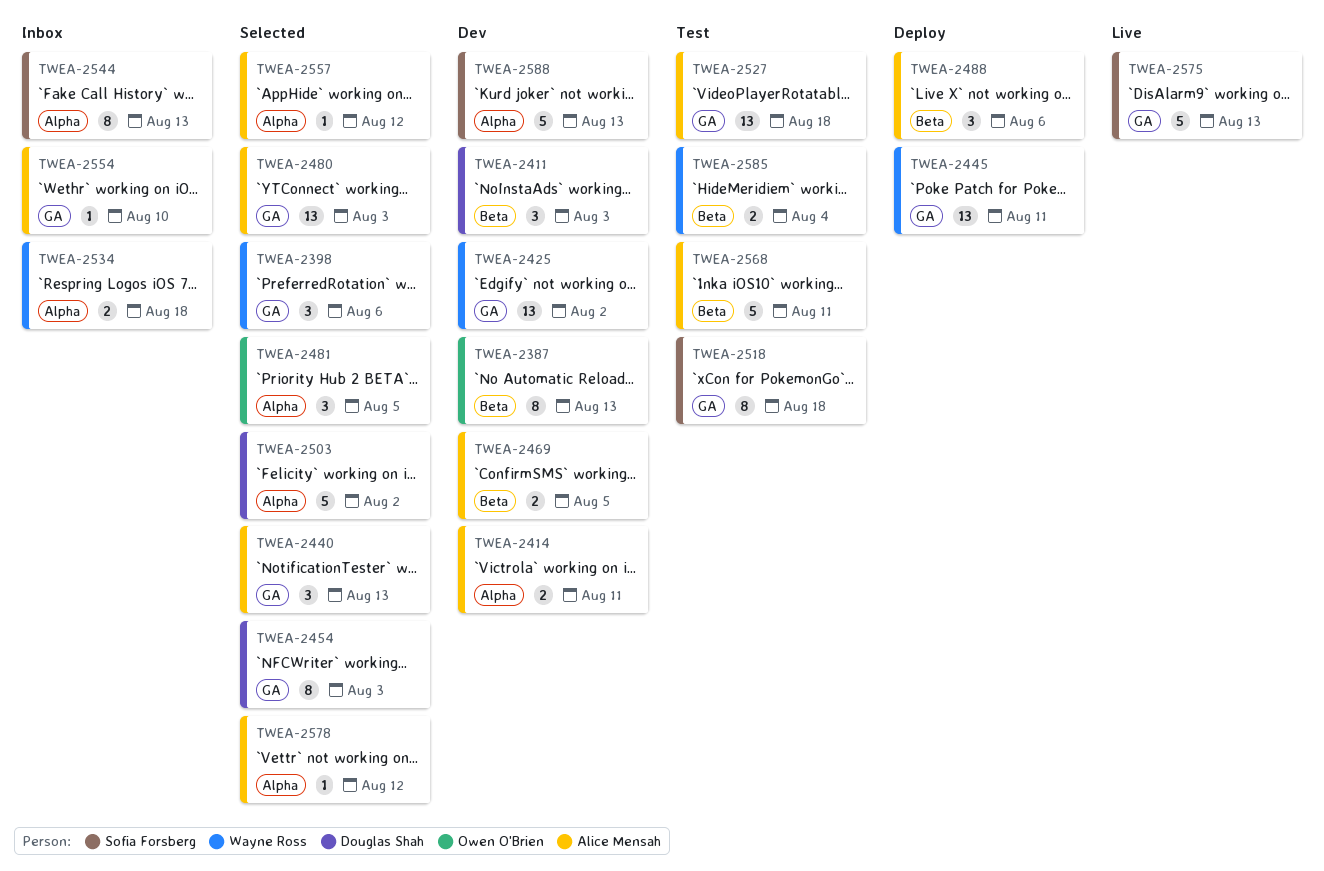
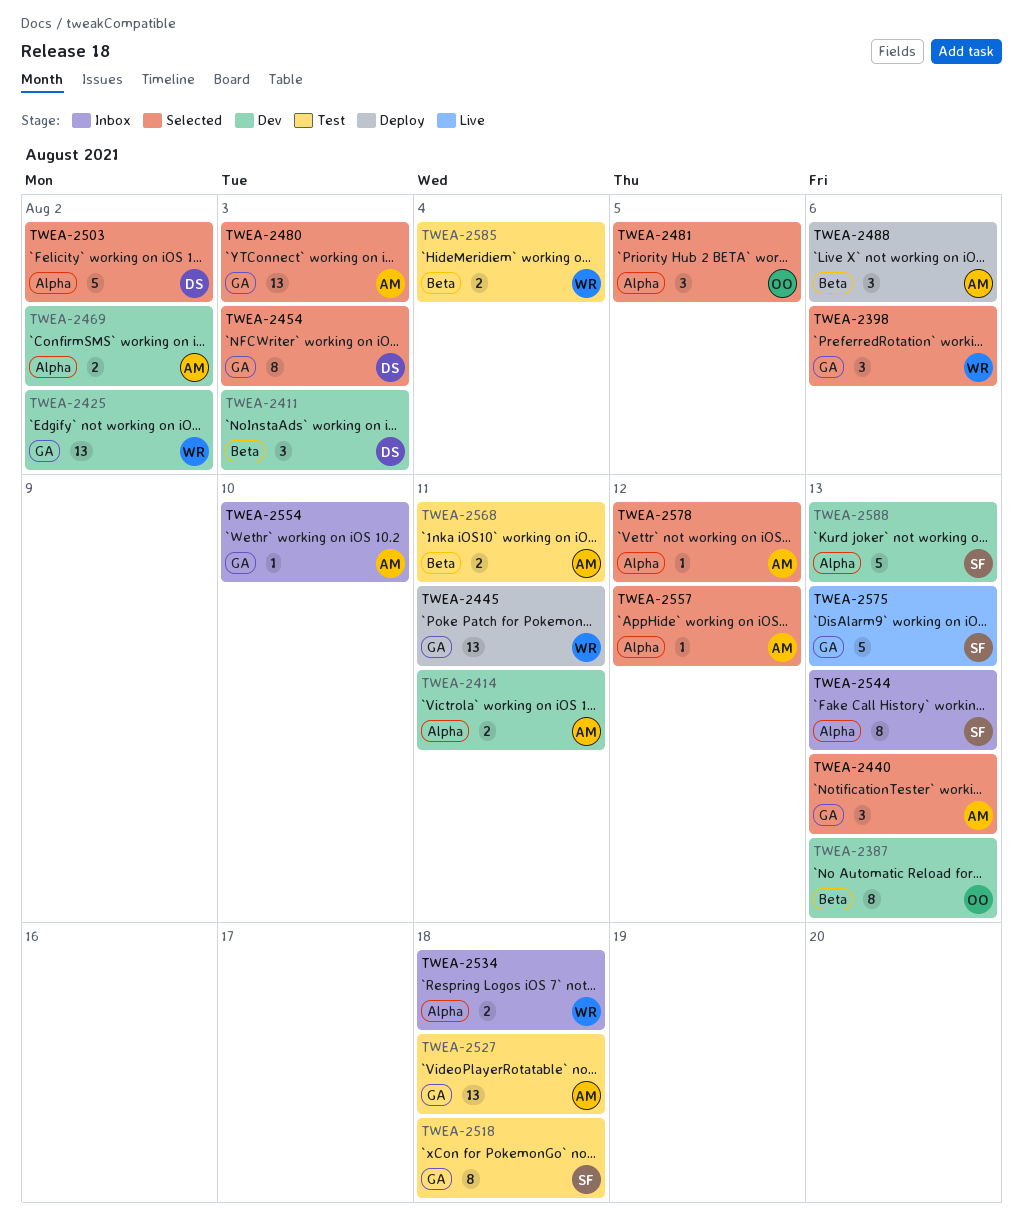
TWEA-2469, label: Beta -> Alpha
TWEA-2469, due: Aug 5 -> Aug 2
TWEA-2568, estimate: 5 -> 2

